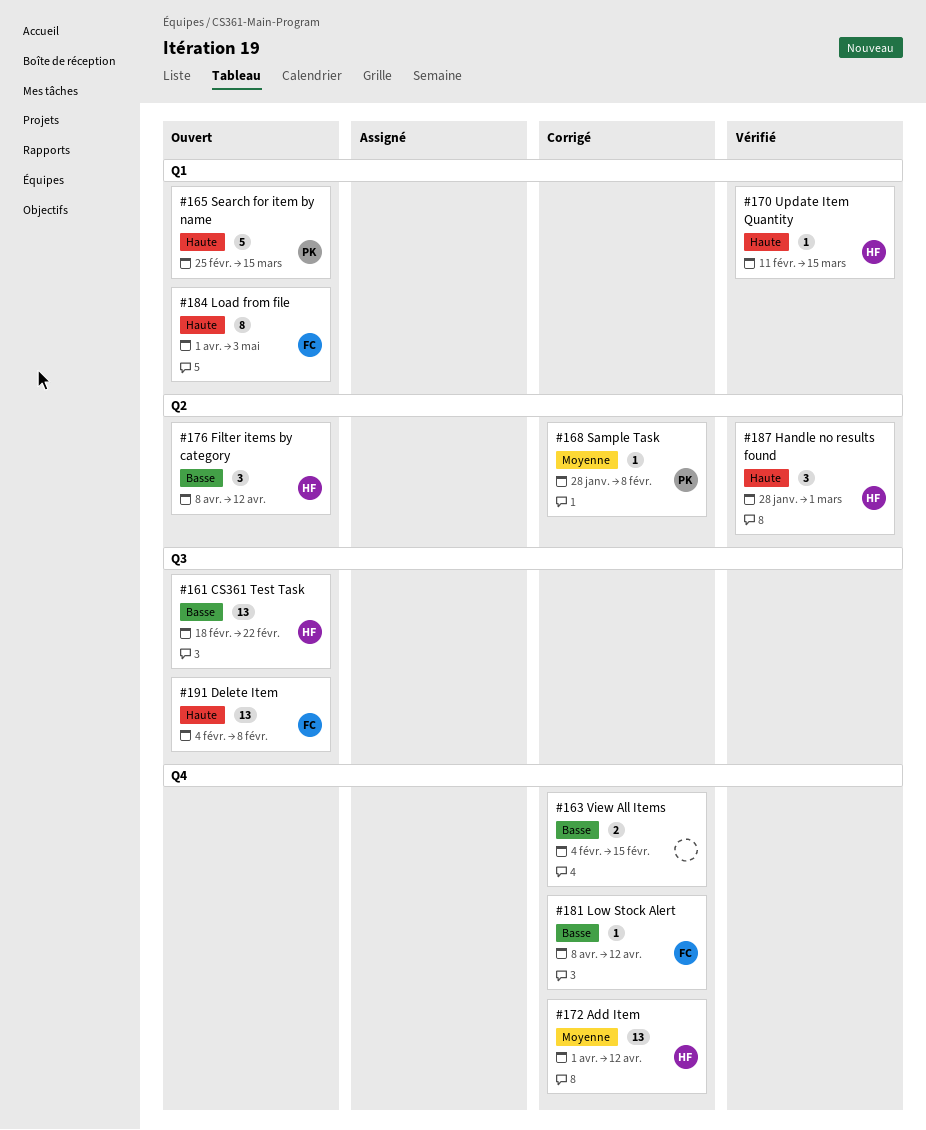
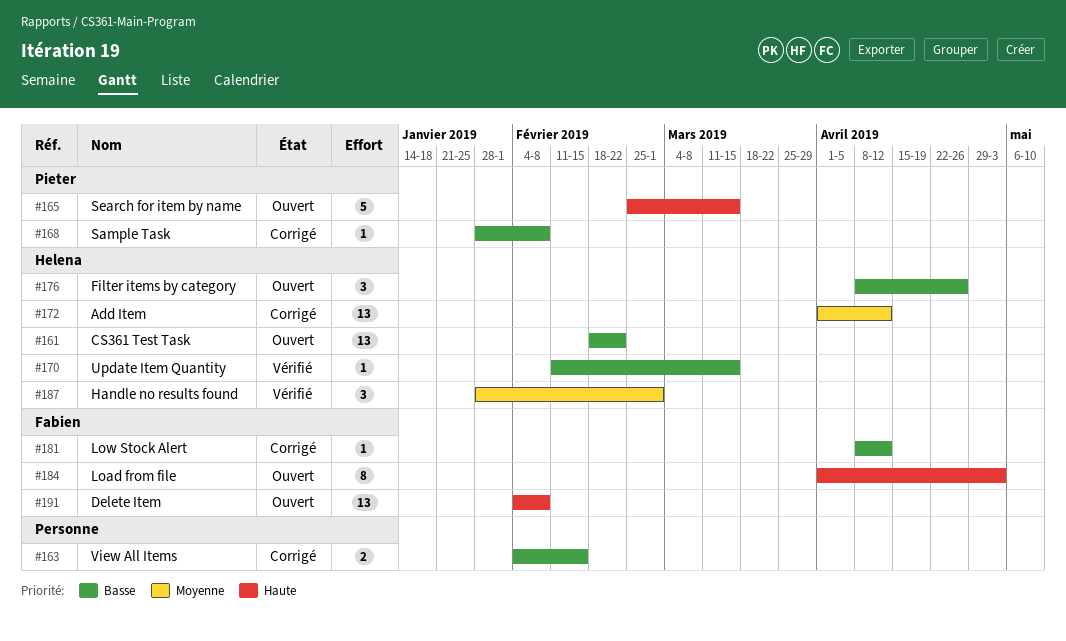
#168, priority: Moyenne -> Basse
#170, priority: Haute -> Basse
#176, due: Apr 12 -> Apr 26
#187, priority: Haute -> Moyenne

